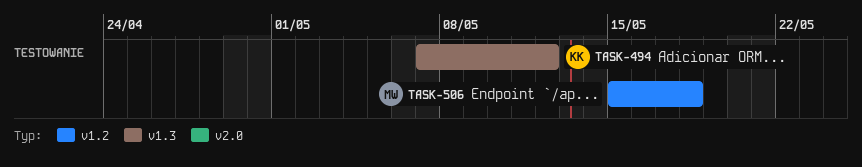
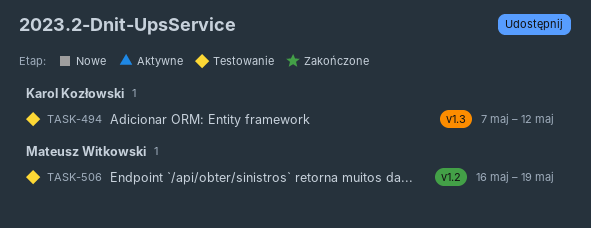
TASK-506, start: May 15 -> May 16
TASK-506, due: May 18 -> May 19

